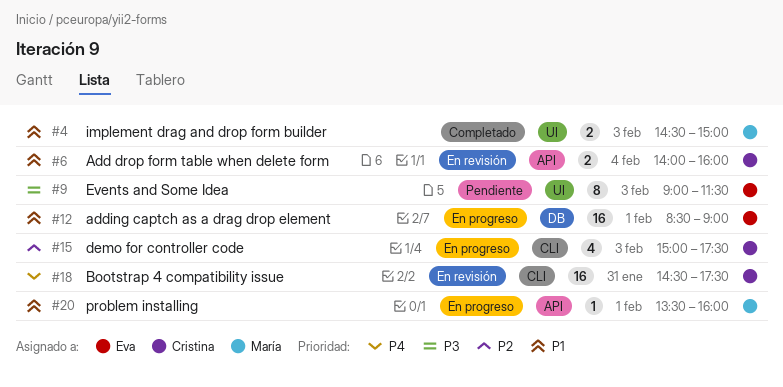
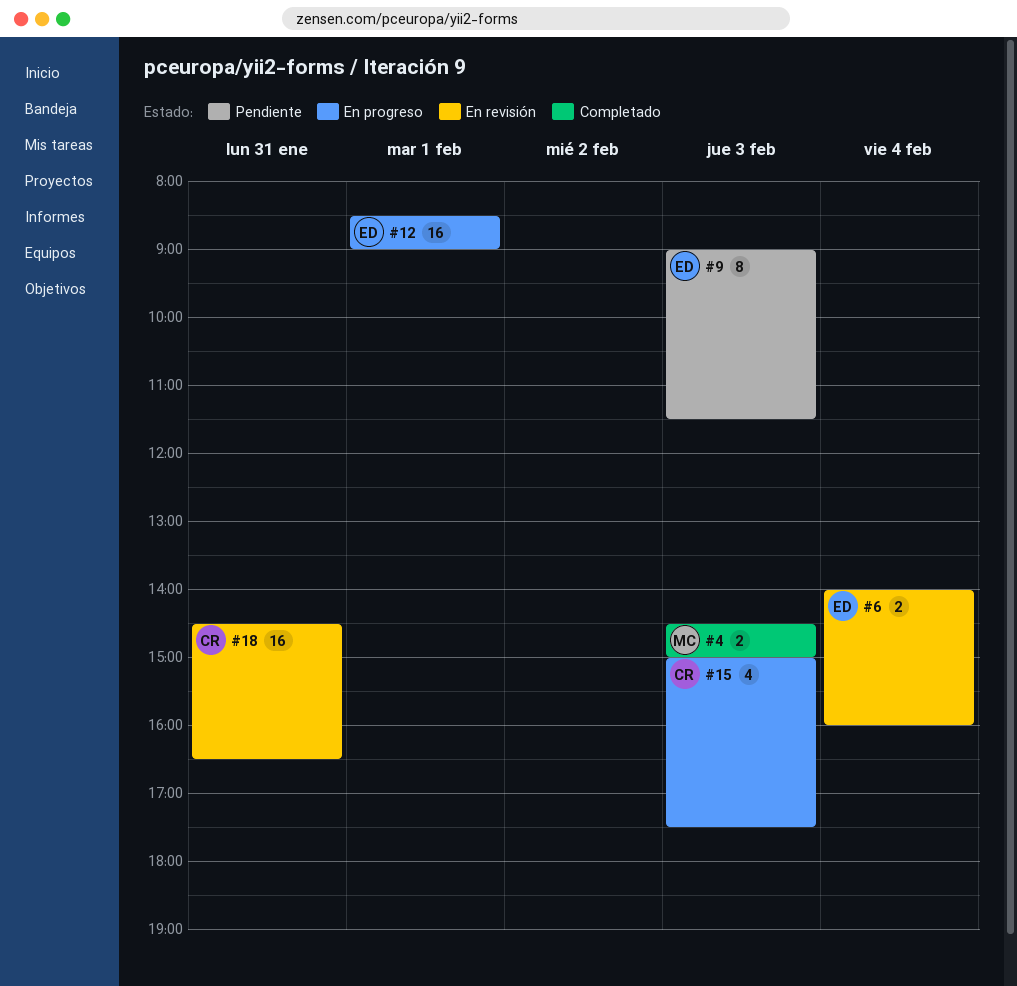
#6, owner: Cristina -> Eva
#18, ends: 17:30 -> 16:30
#20: present -> none

